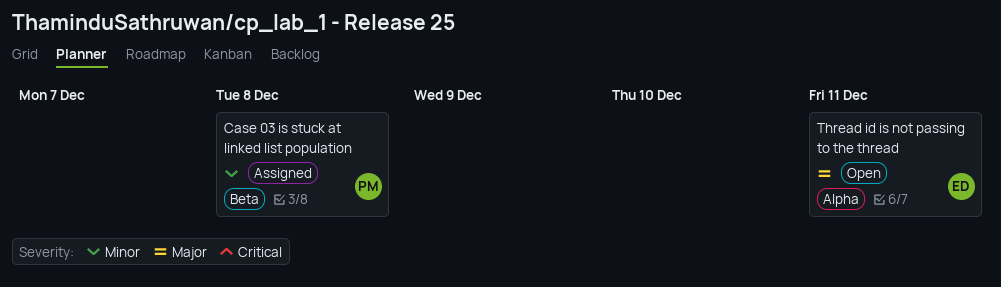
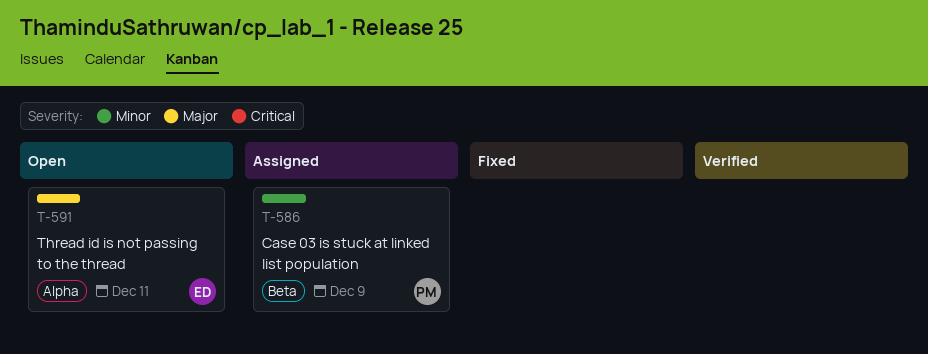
Case 03 is stuck at linked list population, due: Dec 8 -> Dec 9

